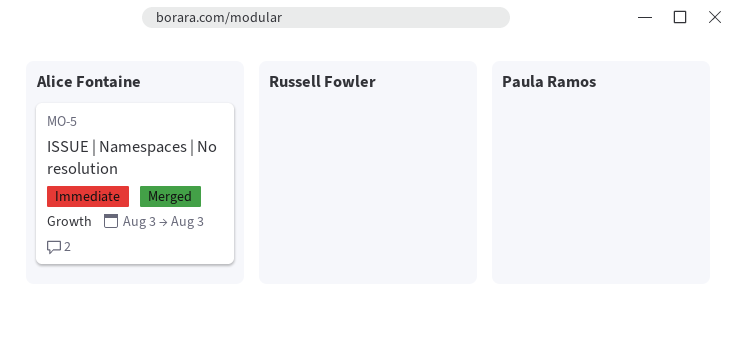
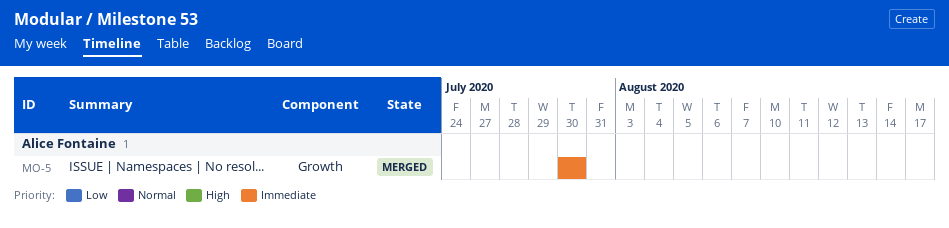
MO-5, start: Aug 3 -> Jul 30
MO-5, due: Aug 3 -> Jul 30

